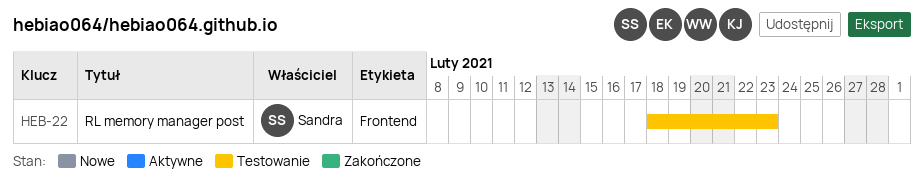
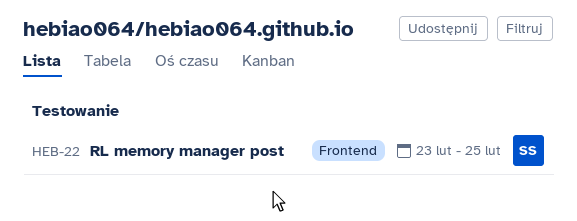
HEB-22, start: Feb 18 -> Feb 23
HEB-22, due: Feb 23 -> Feb 25

